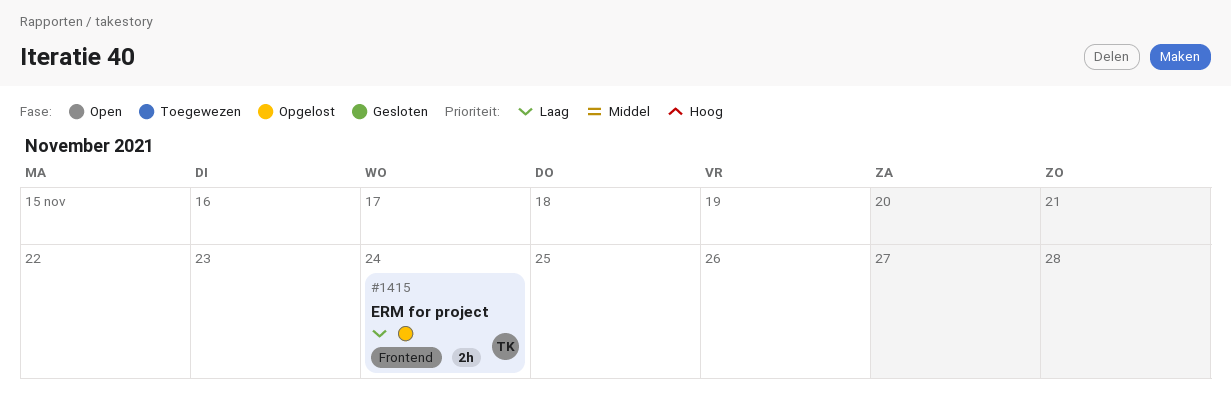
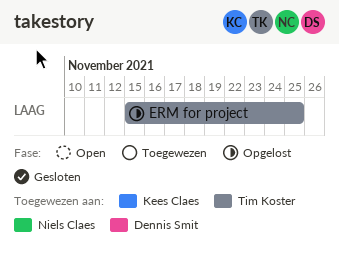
ERM for project, due: Nov 24 -> Nov 25

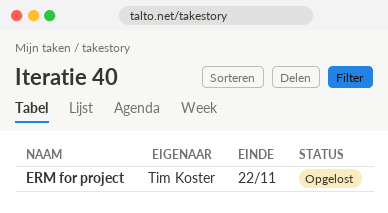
ERM for project, due: Nov 25 -> Nov 22

